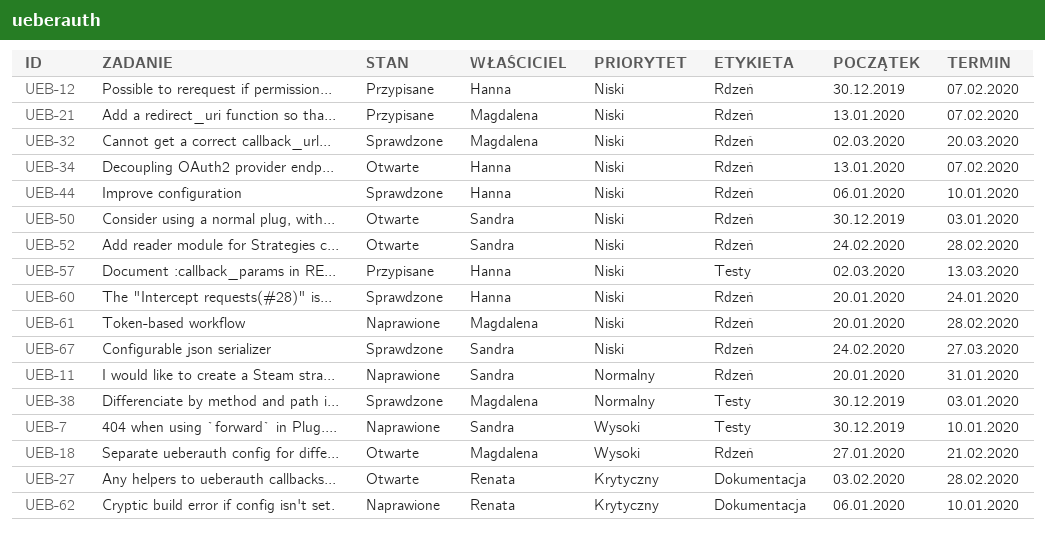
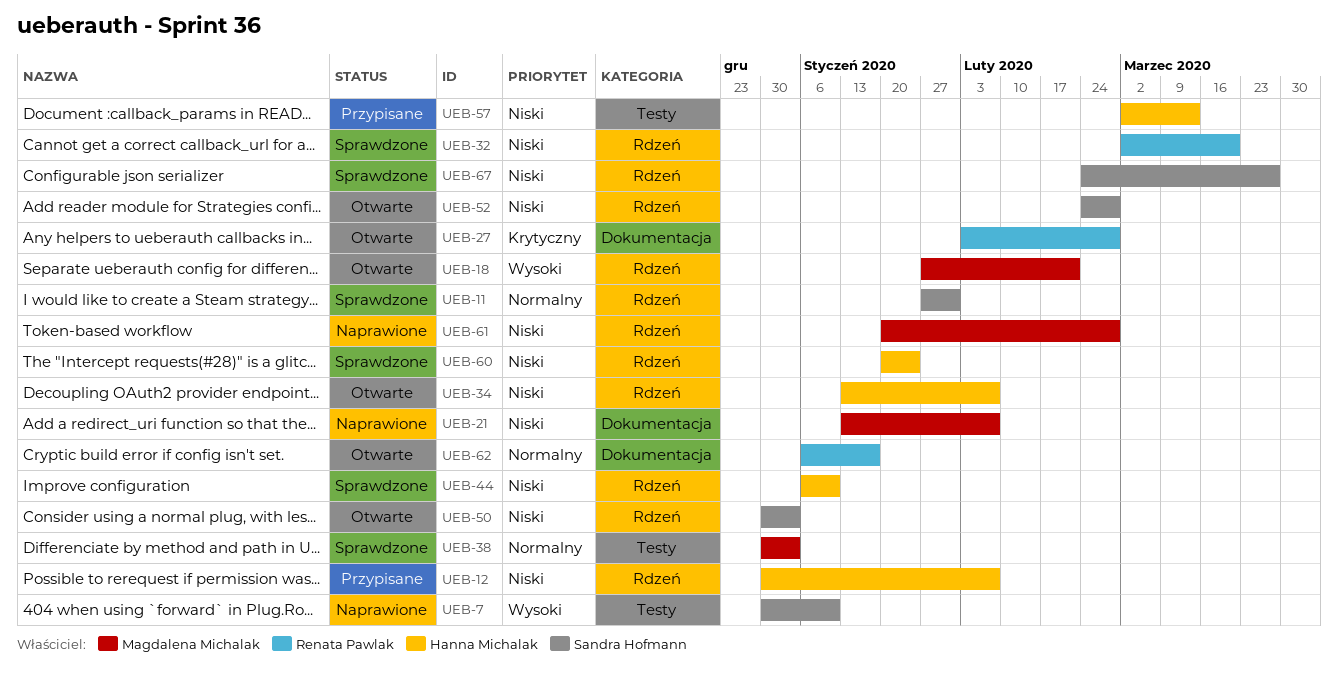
UEB-11, status: Naprawione -> Sprawdzone
UEB-11, start: Jan 20 -> Jan 27
UEB-21, status: Przypisane -> Naprawione
UEB-21, label: Rdzeń -> Dokumentacja
UEB-32, owner: Magdalena Michalak -> Renata Pawlak
UEB-62, status: Naprawione -> Otwarte
UEB-62, priority: Krytyczny -> Normalny
UEB-62, due: Jan 10 -> Jan 17

